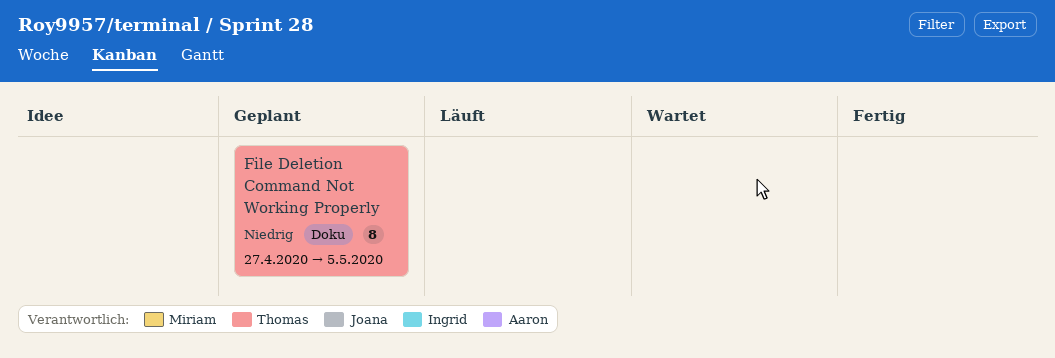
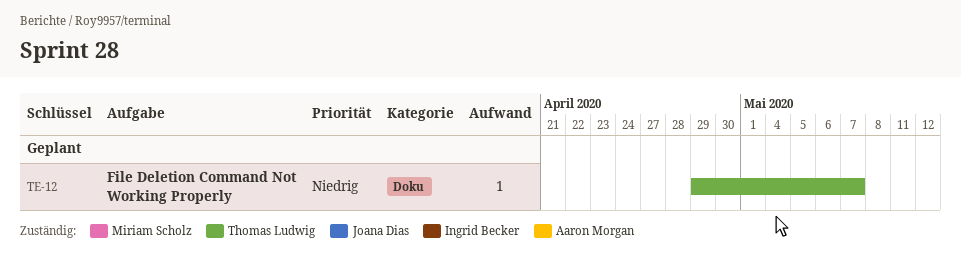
File Deletion Command Not Working Properly, estimate: 8 -> 1
File Deletion Command Not Working Properly, start: Apr 27 -> Apr 29
File Deletion Command Not Working Properly, due: May 5 -> May 7

